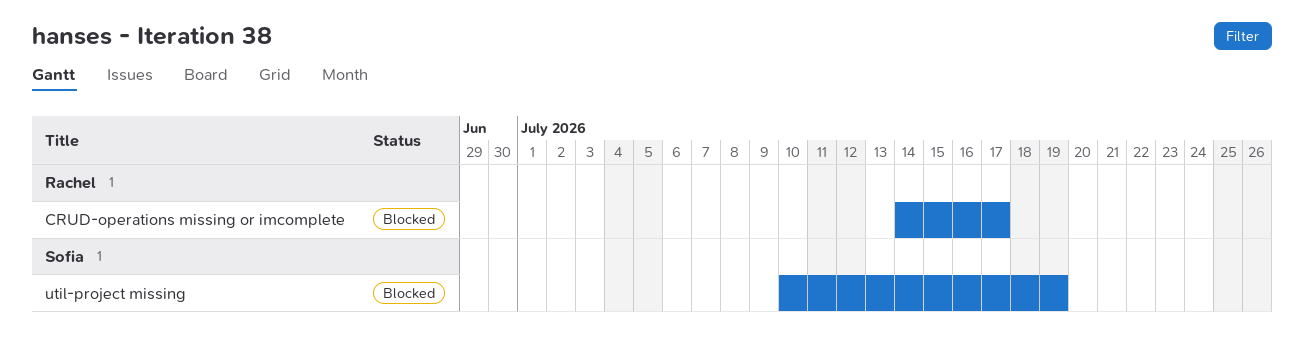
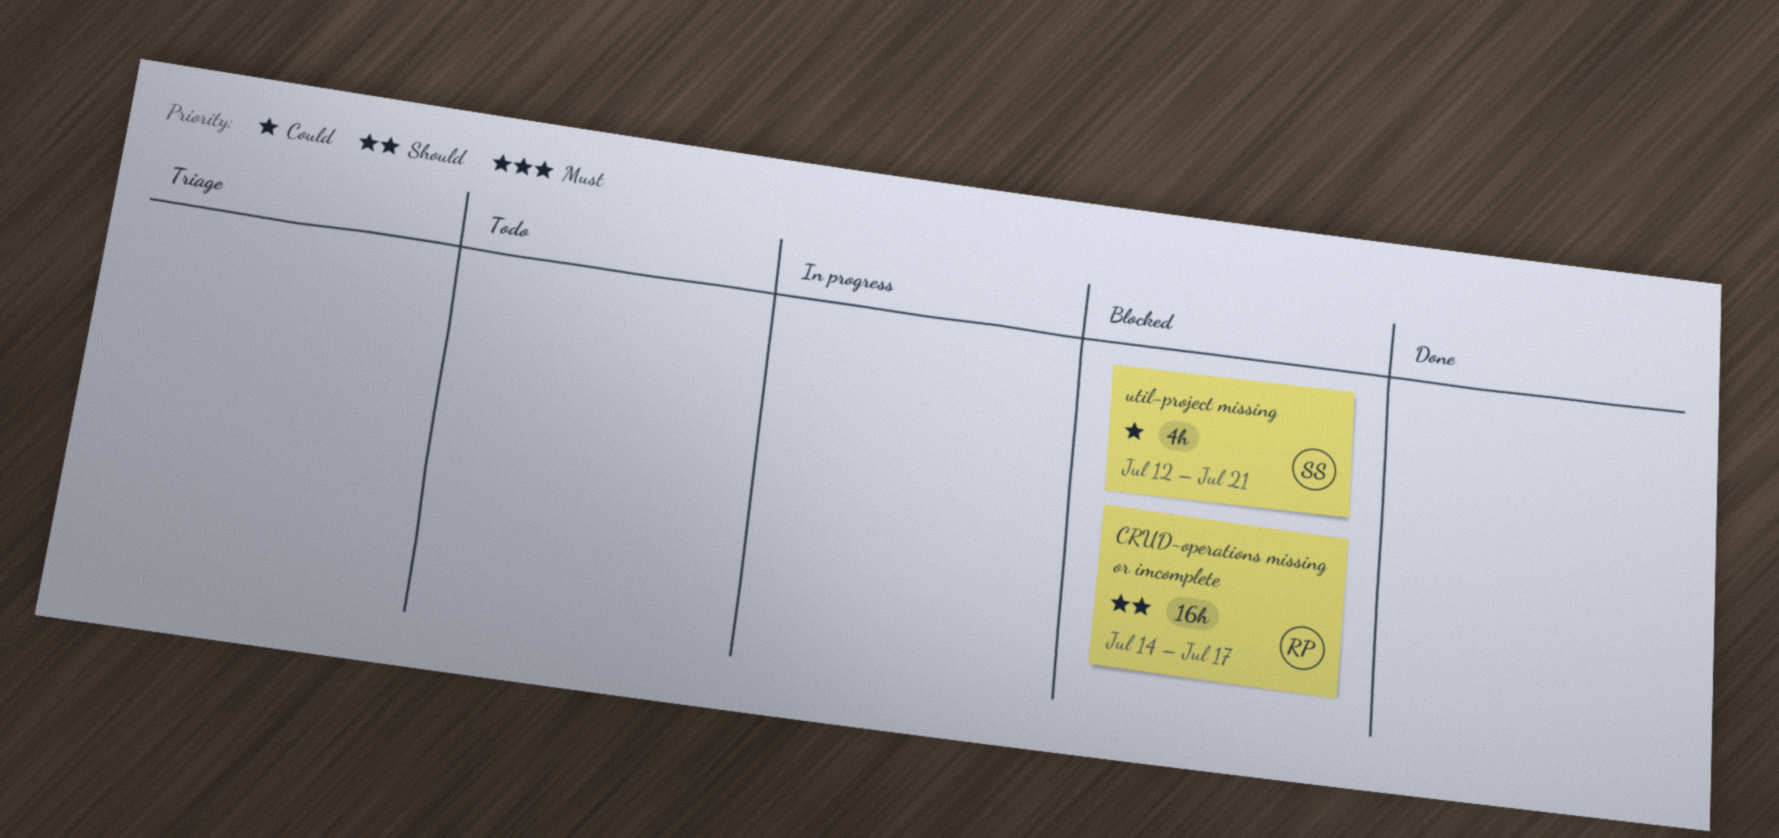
util-project missing, start: Jul 10 -> Jul 12
util-project missing, due: Jul 19 -> Jul 21

